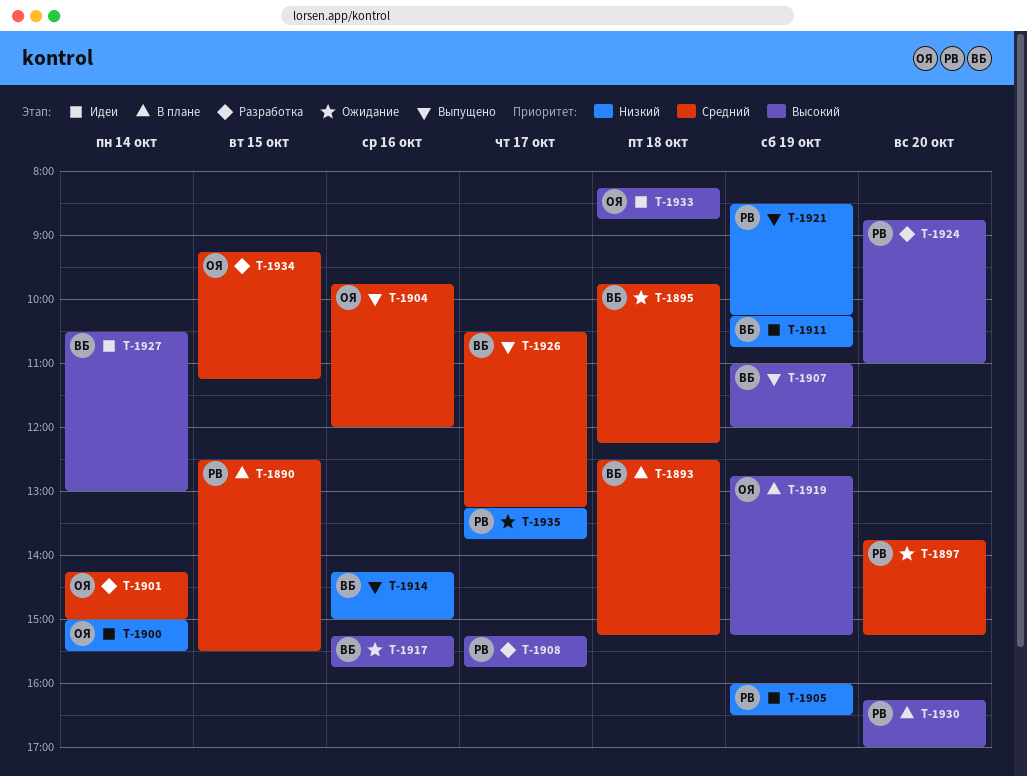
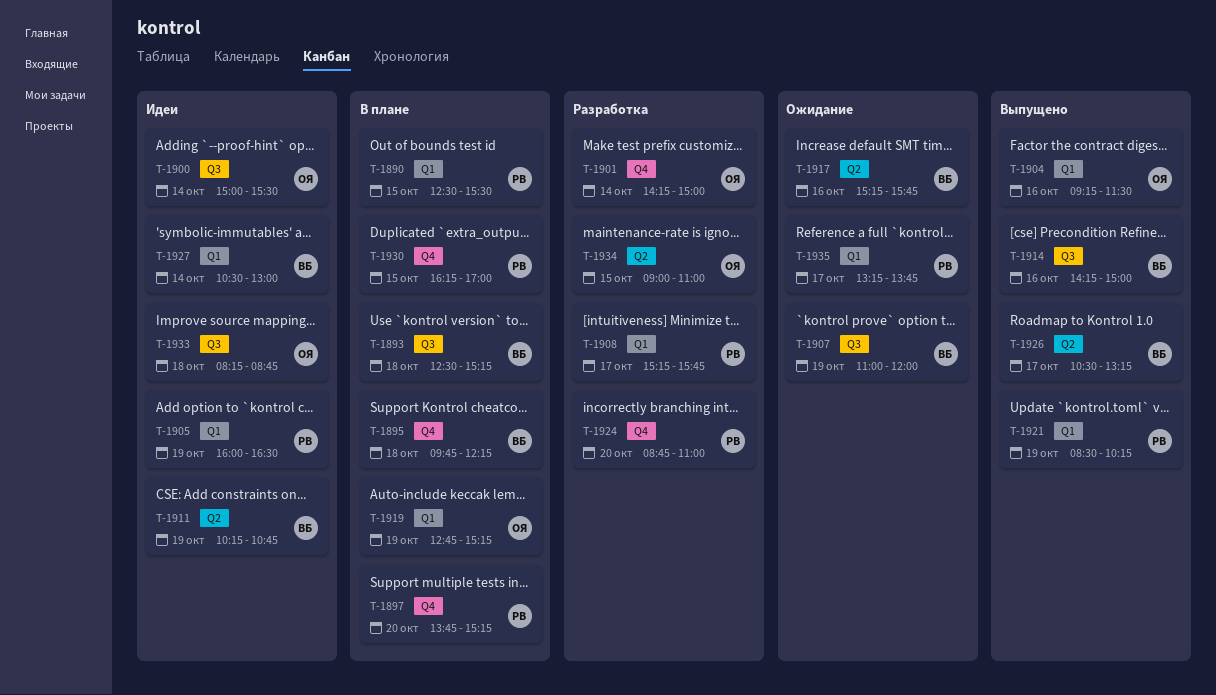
T-1895, status: Ожидание -> В плане
T-1897, status: Ожидание -> В плане
T-1904, begins: 09:45 -> 09:15
T-1904, ends: 12:00 -> 11:30
T-1907, status: Выпущено -> Ожидание
T-1930, day: Oct 20 -> Oct 15
T-1934, begins: 09:15 -> 09:00
T-1934, ends: 11:15 -> 11:00

